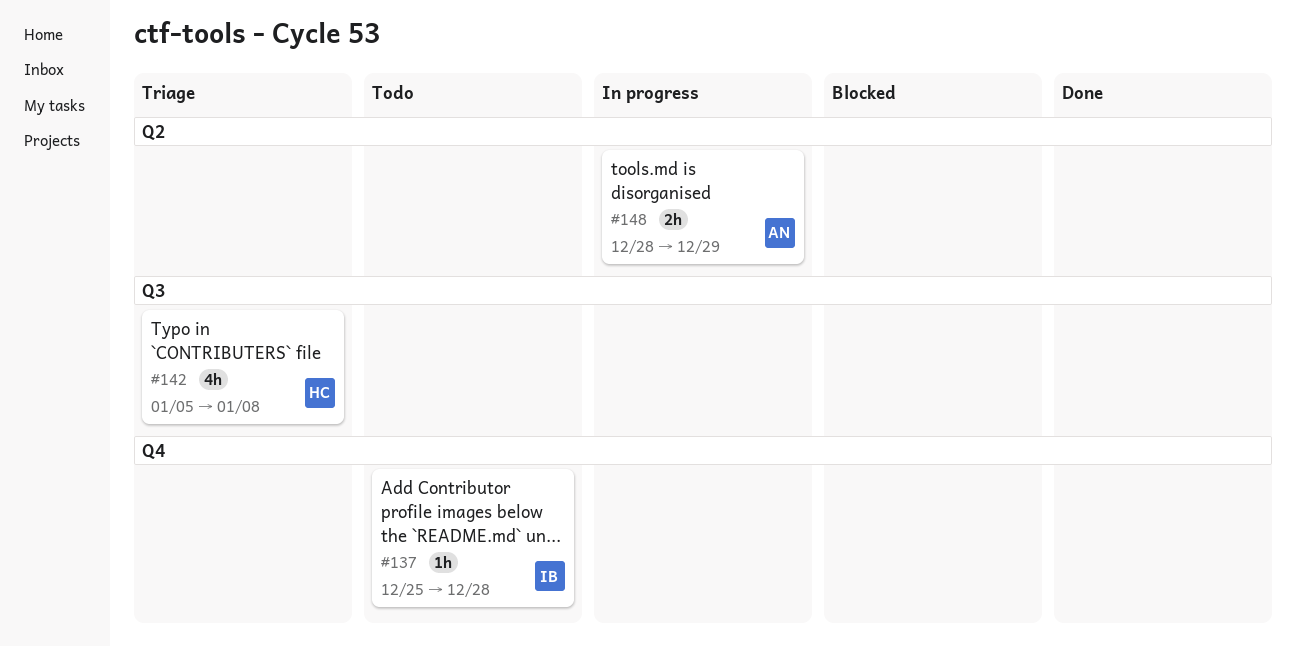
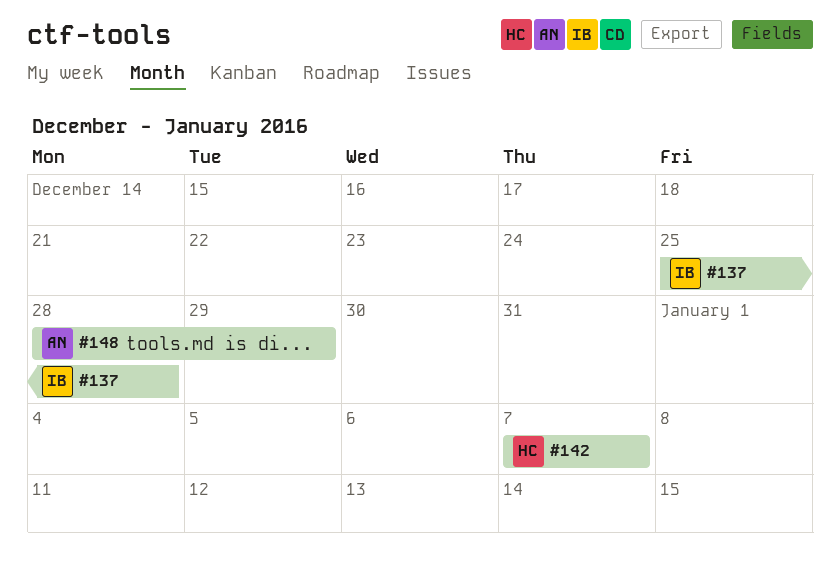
#142, start: Jan 5 -> Jan 7
#142, due: Jan 8 -> Jan 7

